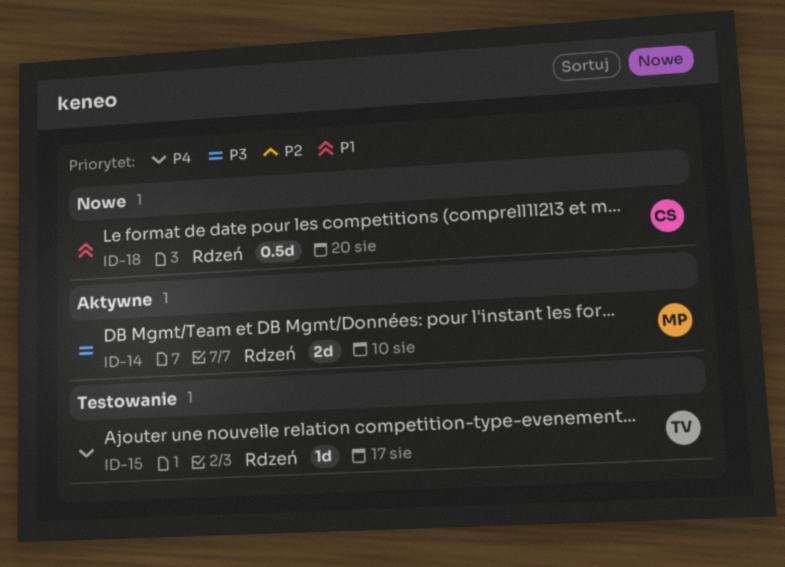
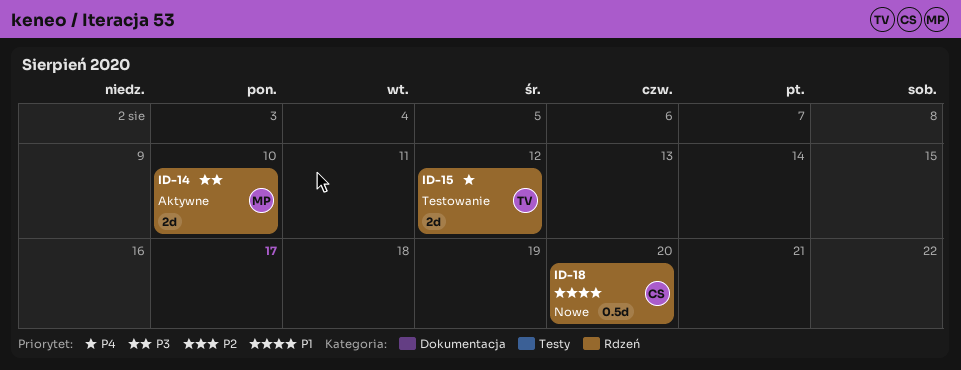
ID-15, estimate: 1d -> 2d
ID-15, due: Aug 17 -> Aug 12

